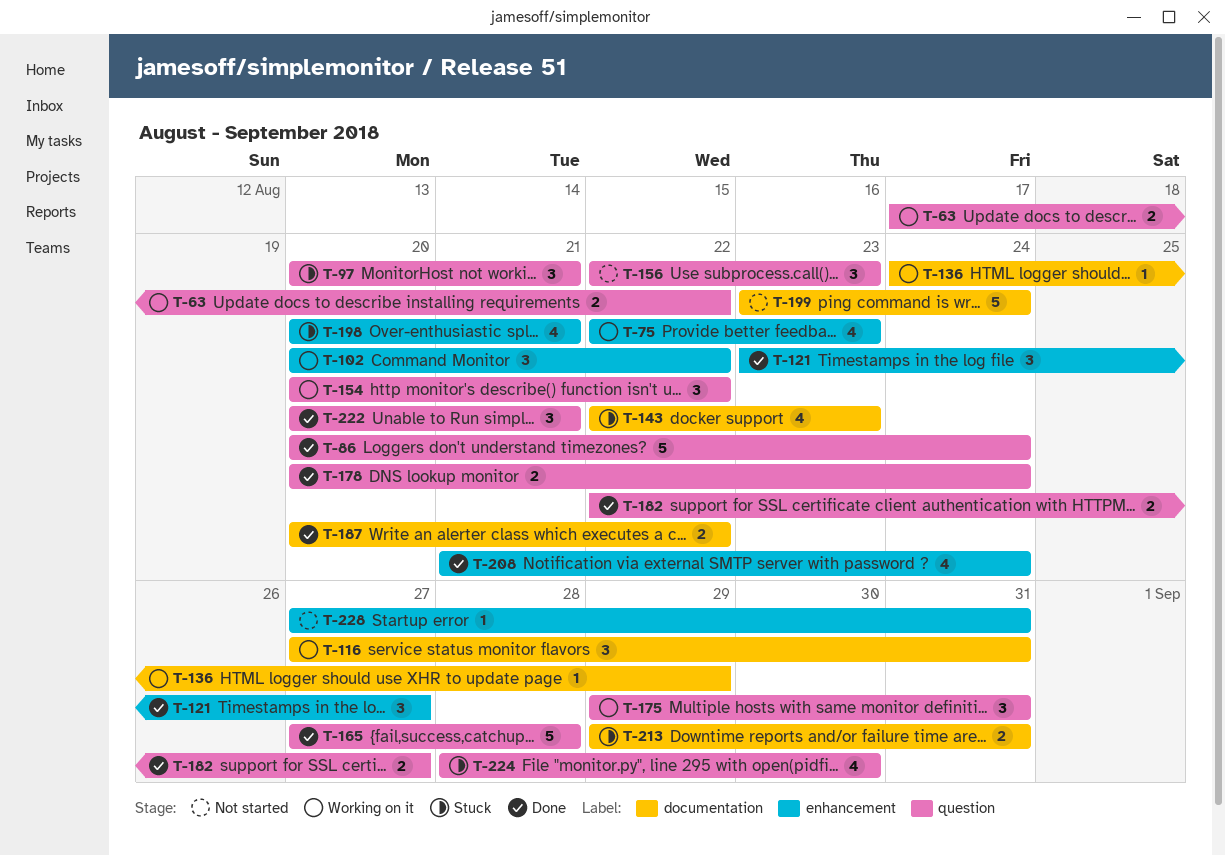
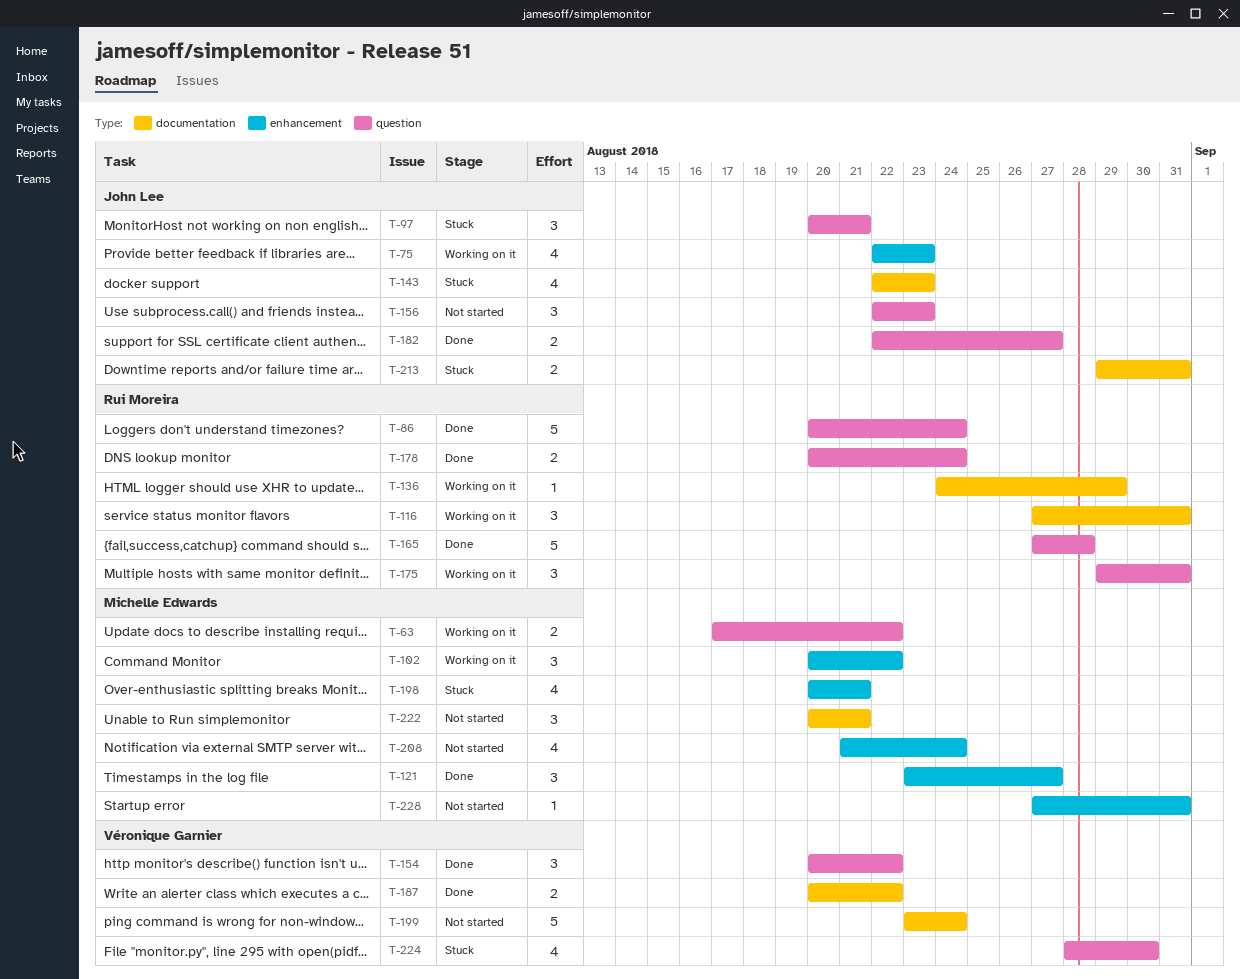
T-154, status: Working on it -> Done
T-208, status: Done -> Not started
T-222, status: Done -> Not started
T-222, label: question -> documentation

